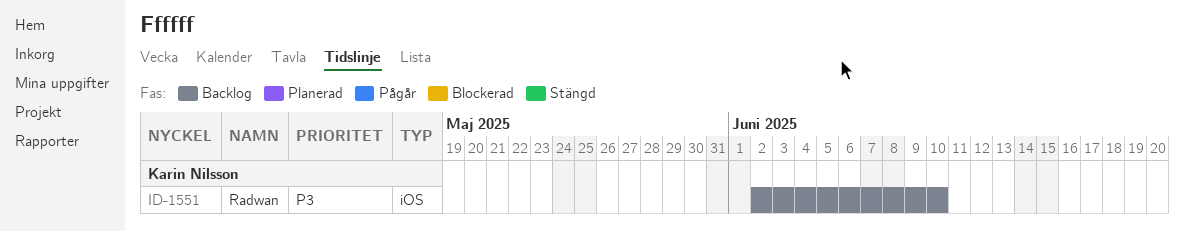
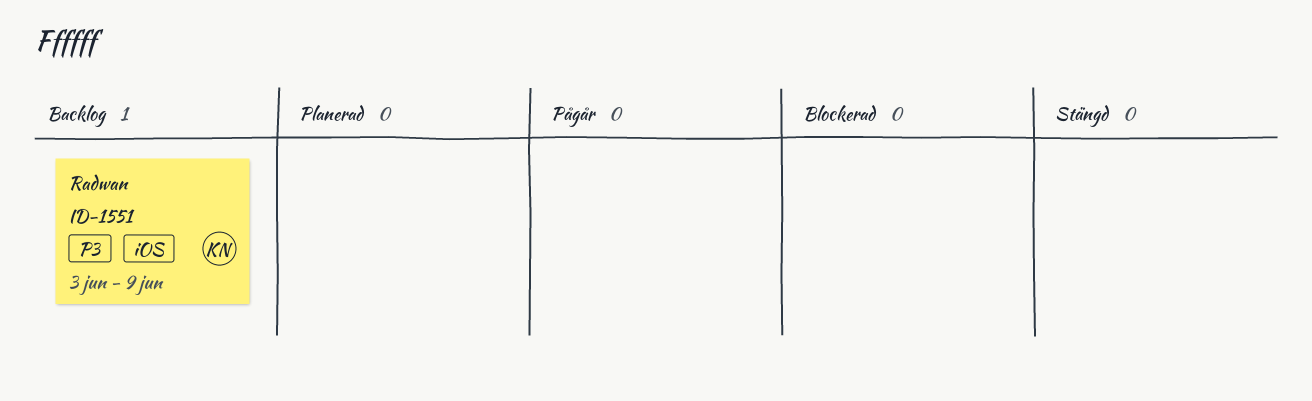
ID-1551, start: Jun 2 -> Jun 3
ID-1551, due: Jun 10 -> Jun 9

